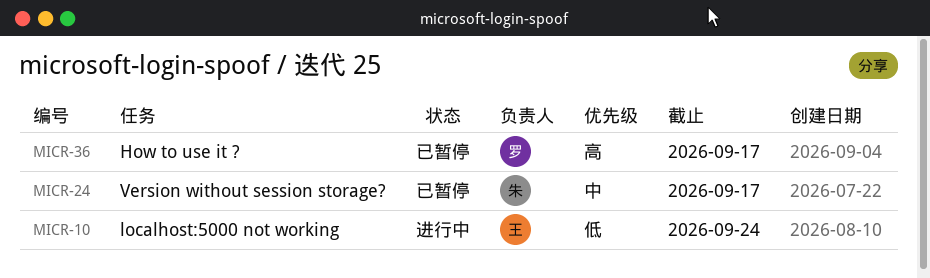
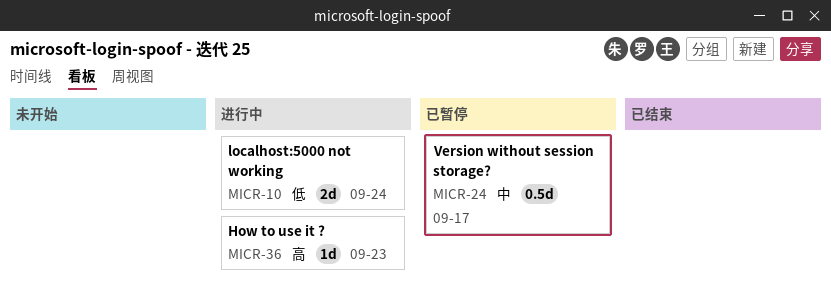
MICR-36, status: 已暂停 -> 进行中
MICR-36, due: Sep 17 -> Sep 23

